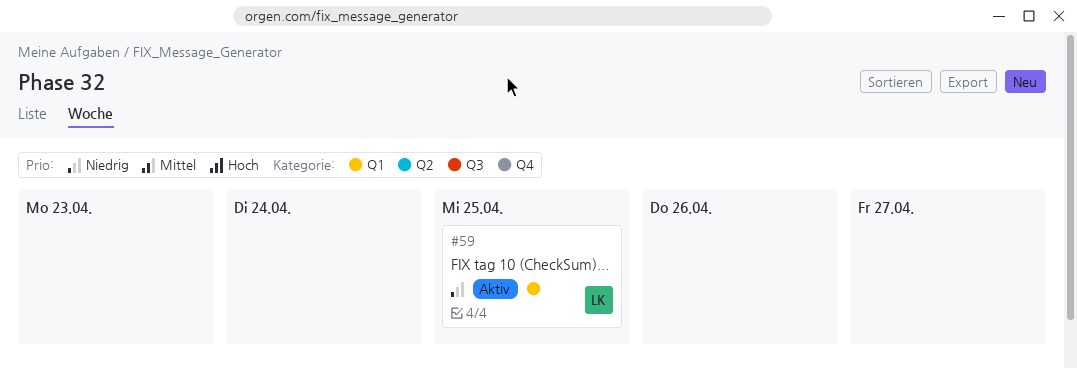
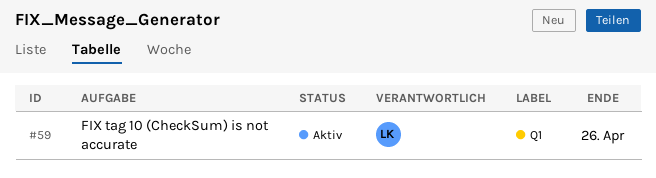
#59, due: Apr 25 -> Apr 26

